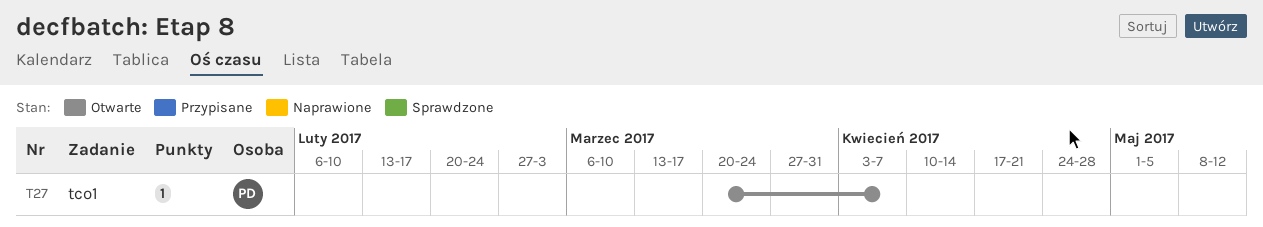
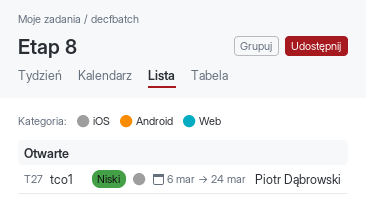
T27, start: Mar 20 -> Mar 6
T27, due: Apr 7 -> Mar 24

